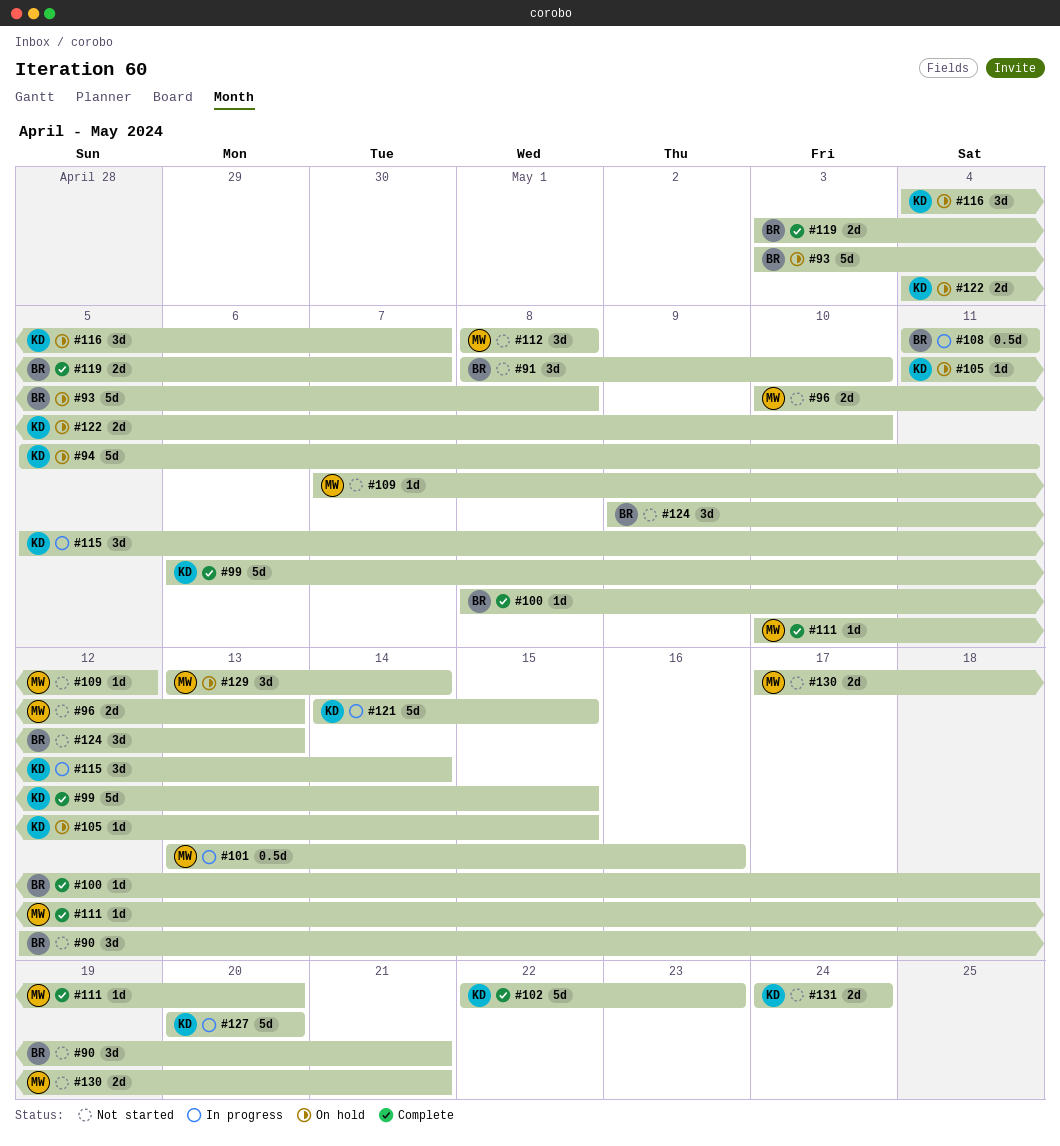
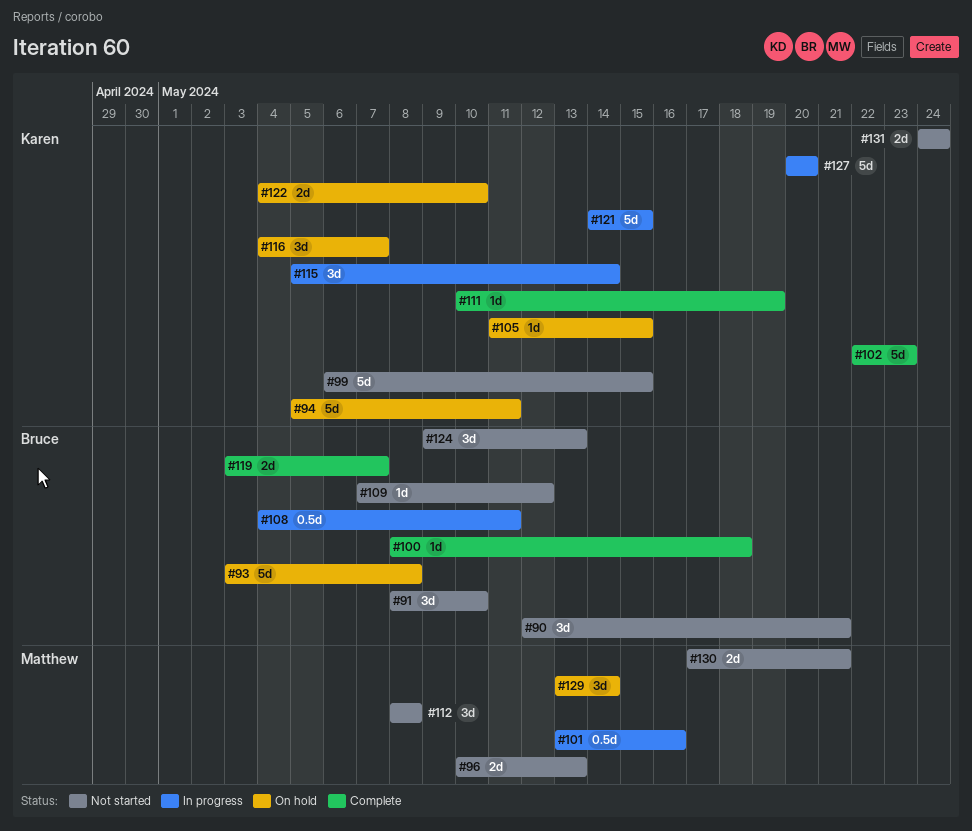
#99, status: Complete -> Not started
#108, start: May 11 -> May 4
#109, owner: Matthew -> Bruce
#111, owner: Matthew -> Karen
#111, due: May 20 -> May 19

